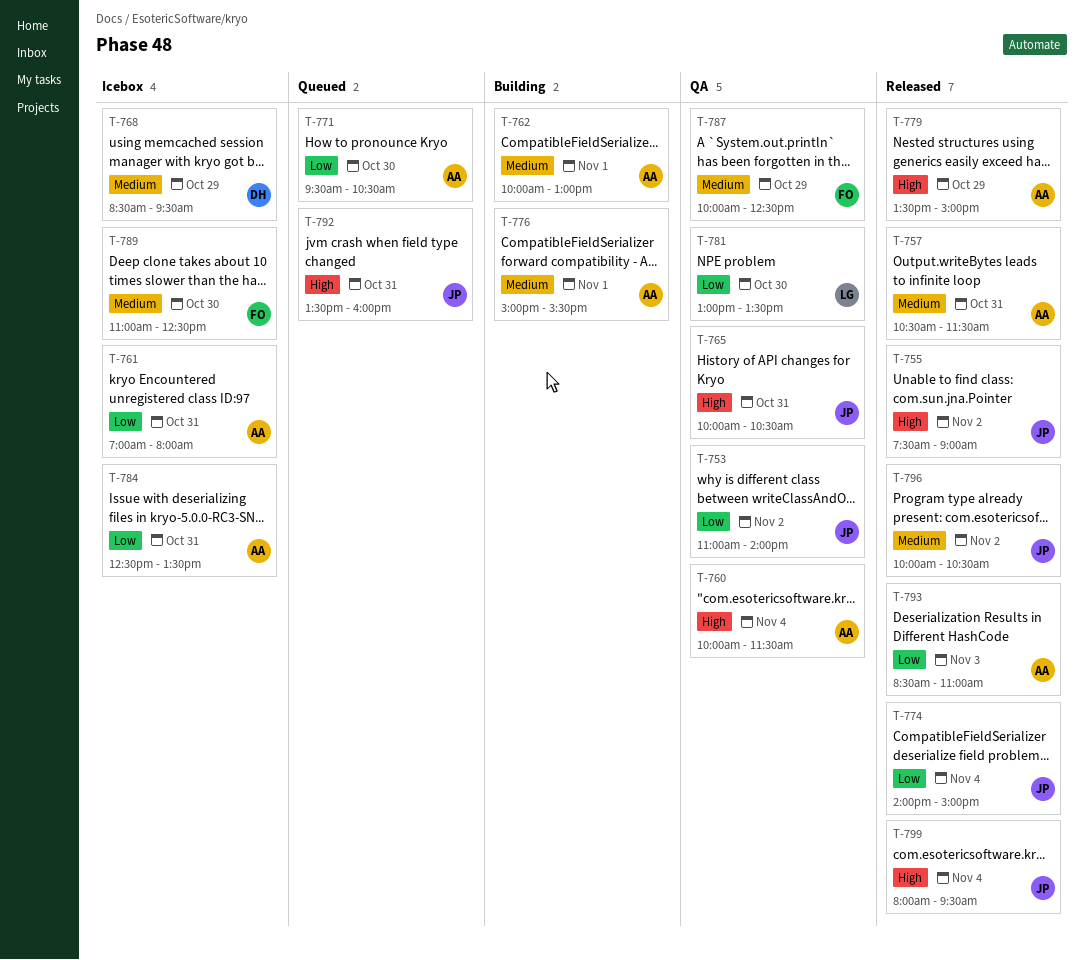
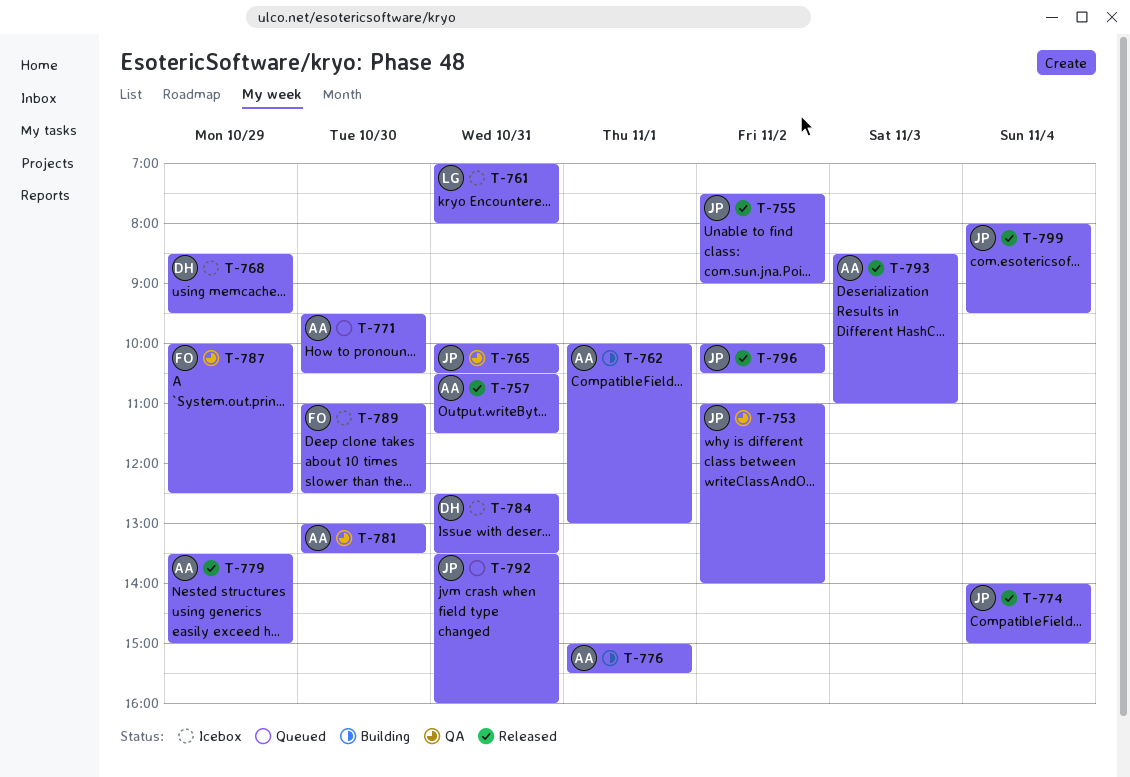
T-760: present -> none
T-761, owner: AA -> LG
T-781, owner: LG -> AA
T-784, owner: AA -> DH

